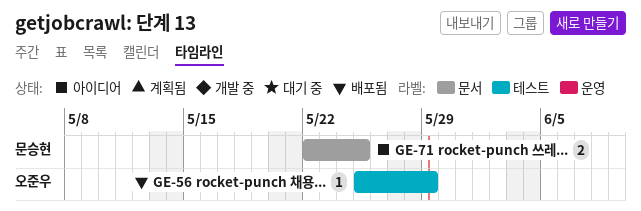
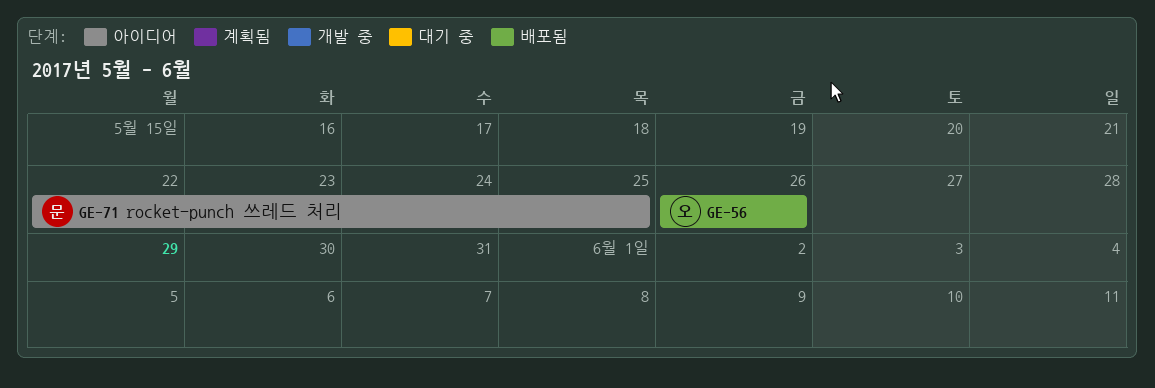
GE-56, start: May 25 -> May 26
GE-56, due: May 29 -> May 26

